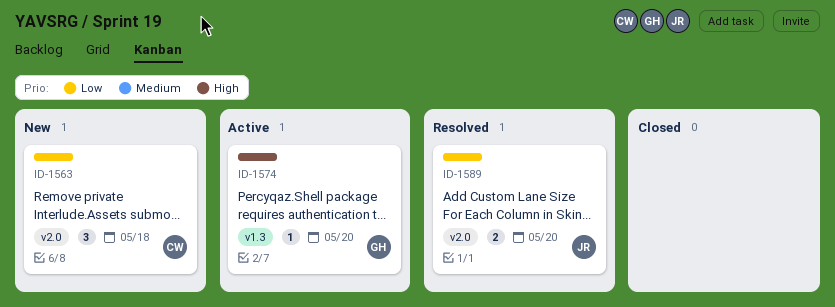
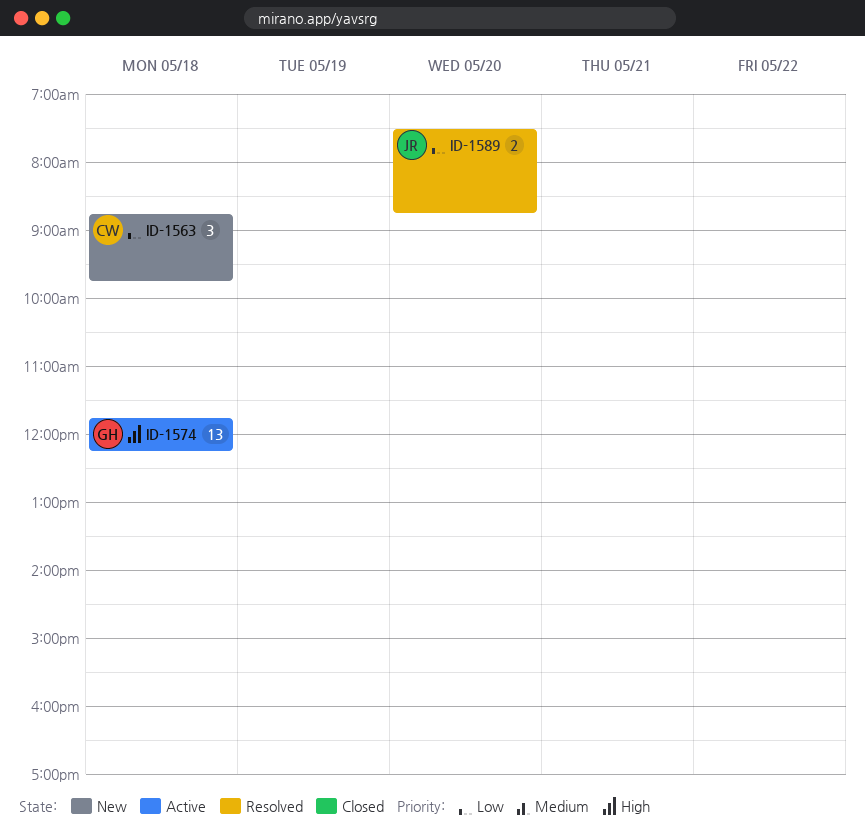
ID-1574, estimate: 1 -> 13
ID-1574, day: May 20 -> May 18

